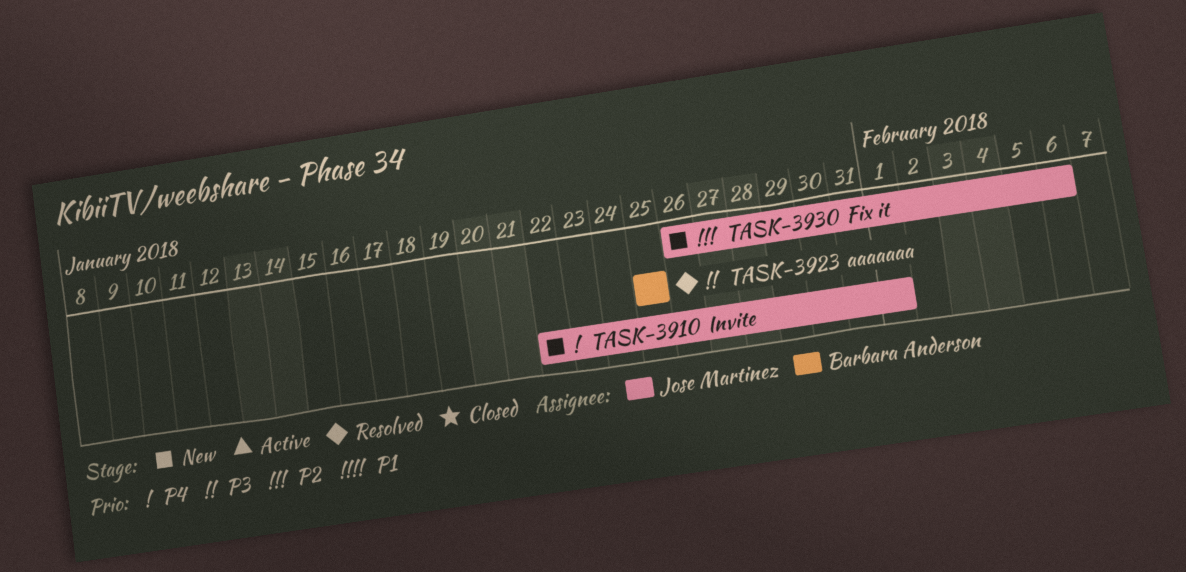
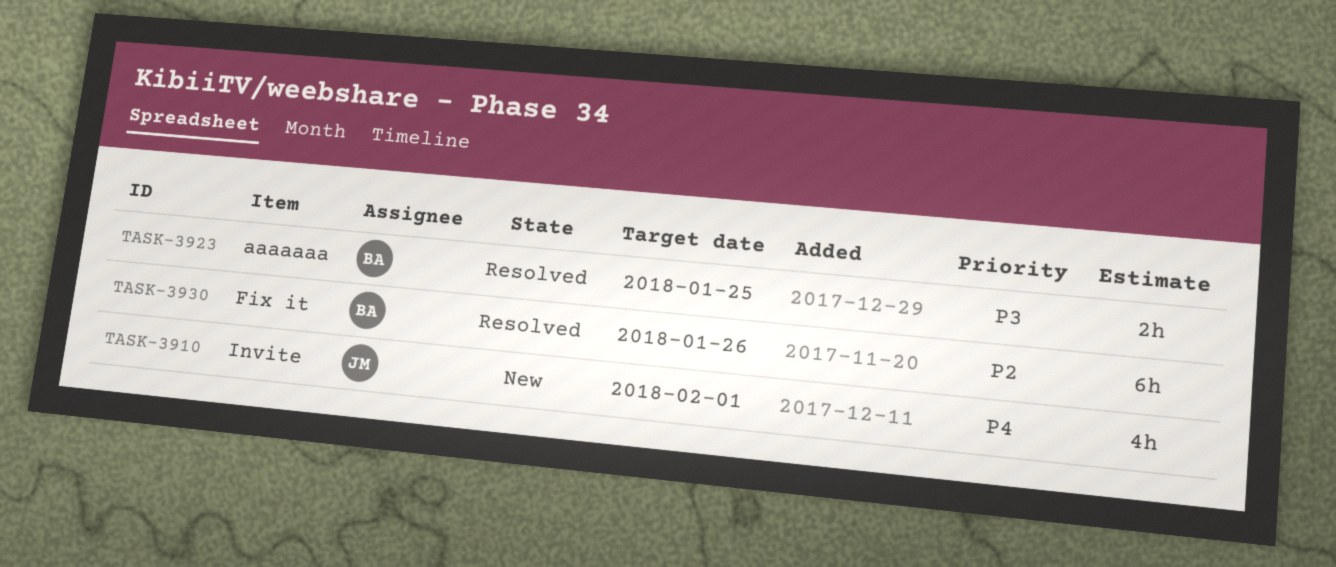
TASK-3930, status: New -> Resolved
TASK-3930, owner: Jose Martinez -> Barbara Anderson
TASK-3930, due: Feb 6 -> Jan 26

